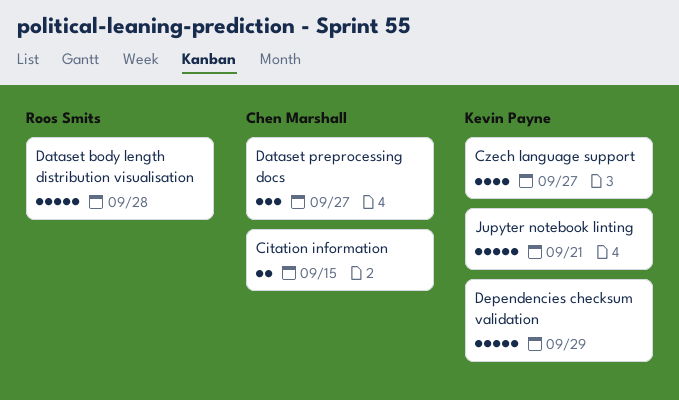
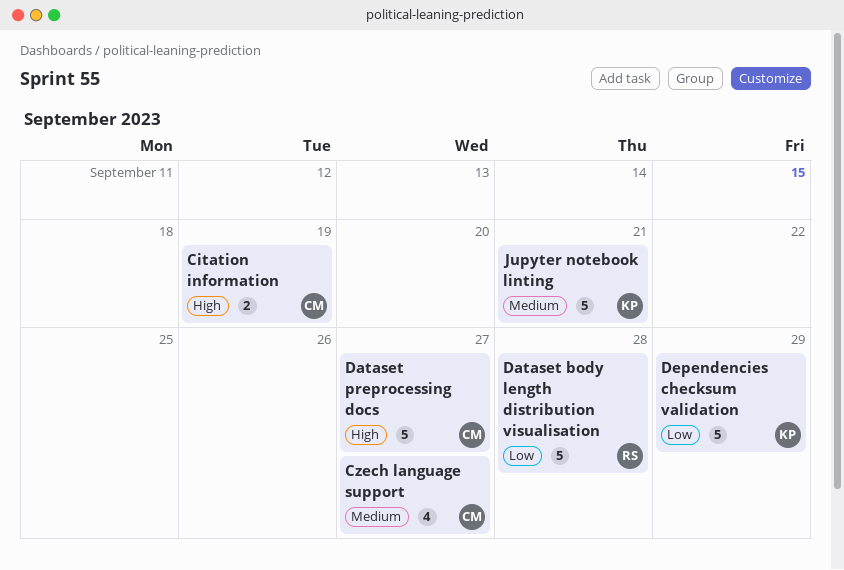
Citation information, due: Sep 15 -> Sep 19
Czech language support, owner: Kevin Payne -> Chen Marshall
Dataset preprocessing docs, estimate: 3 -> 5

